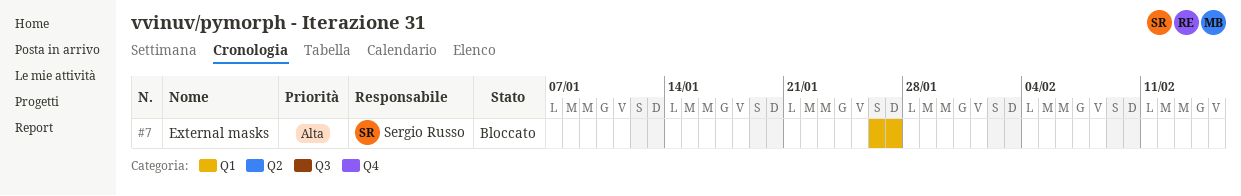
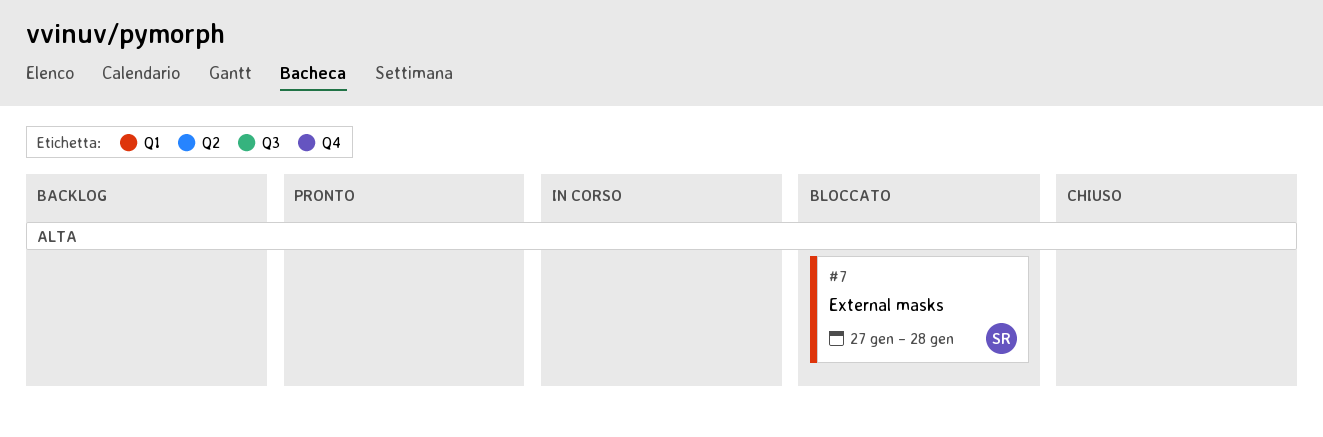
#7, start: Jan 26 -> Jan 27
#7, due: Jan 27 -> Jan 28

